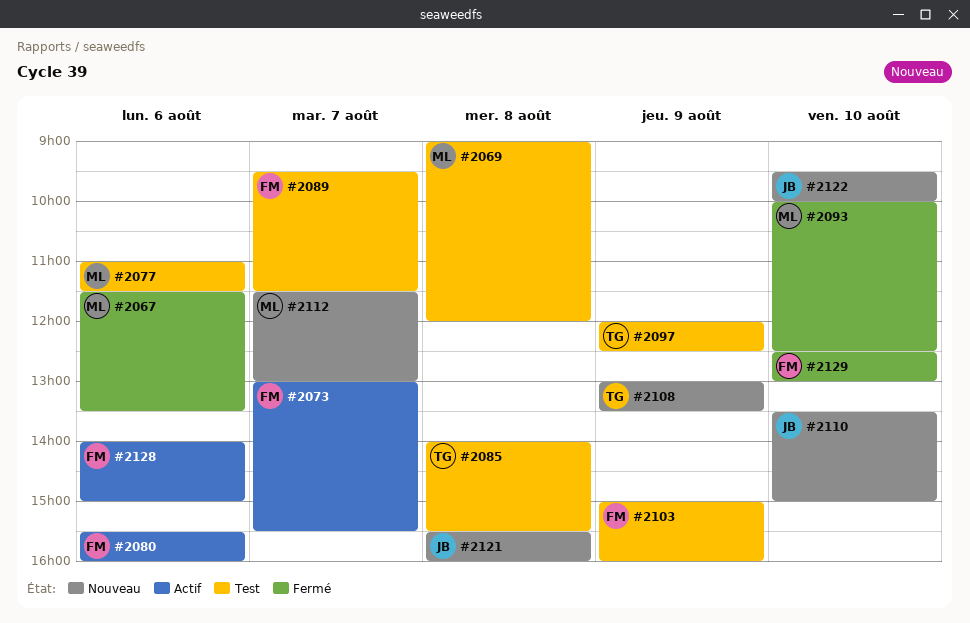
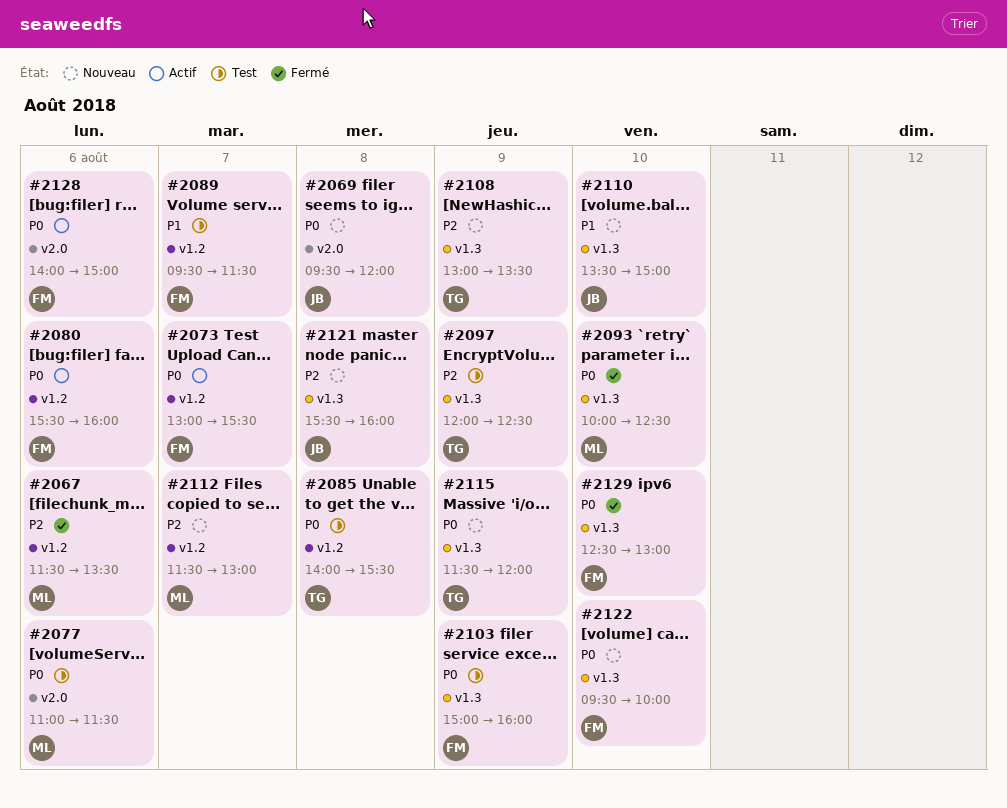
#2069, status: Test -> Nouveau
#2069, owner: ML -> JB
#2069, begins: 09:00 -> 09:30
#2115: none -> present
#2122, owner: JB -> FM

